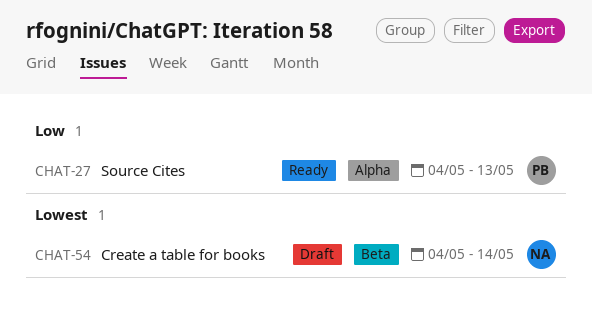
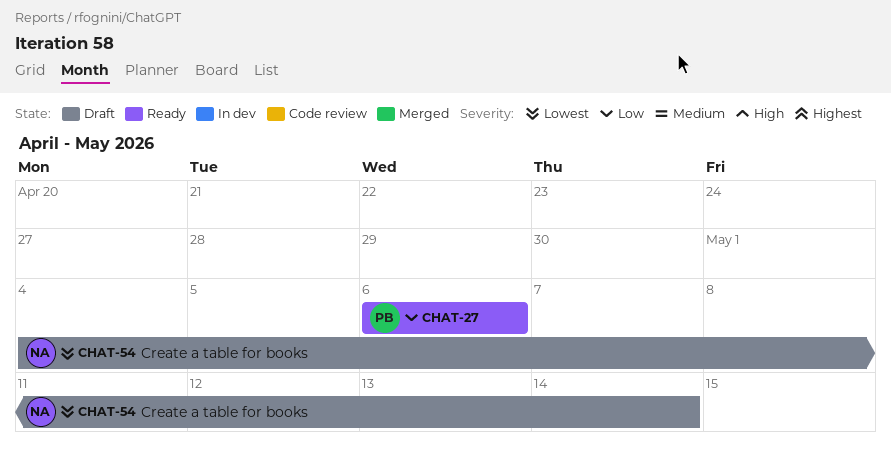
CHAT-27, start: May 4 -> May 6
CHAT-27, due: May 13 -> May 6

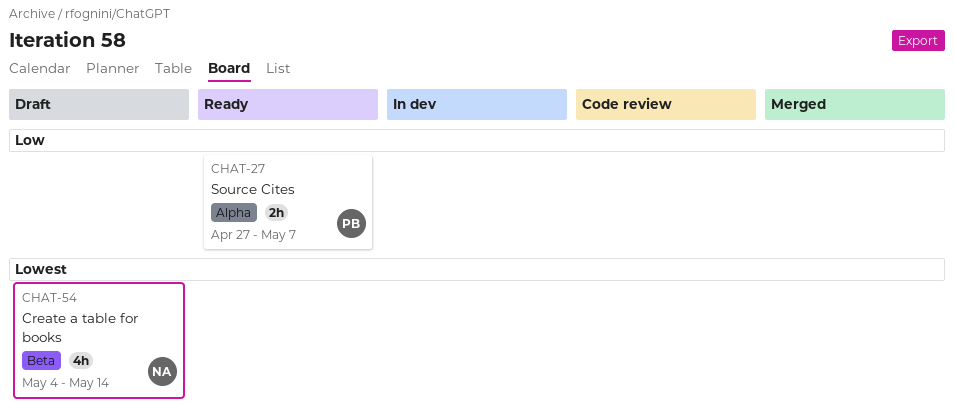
CHAT-27, start: May 6 -> Apr 27
CHAT-27, due: May 6 -> May 7

